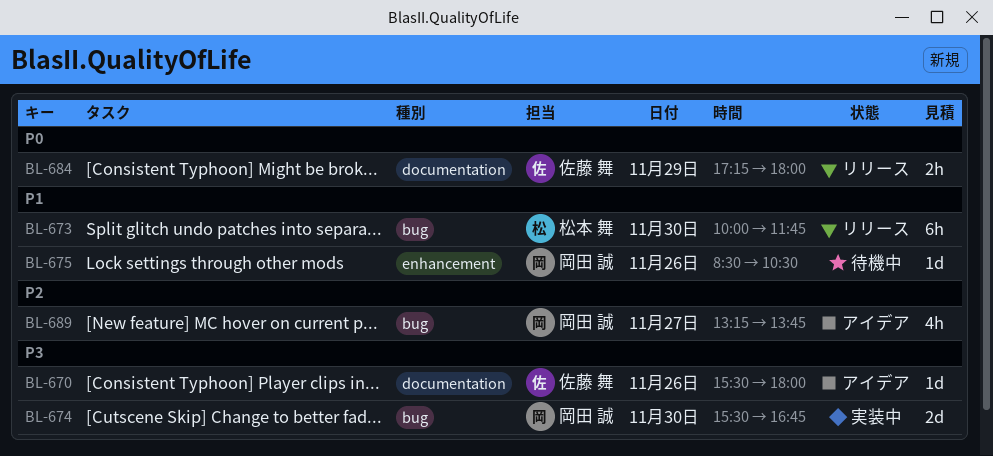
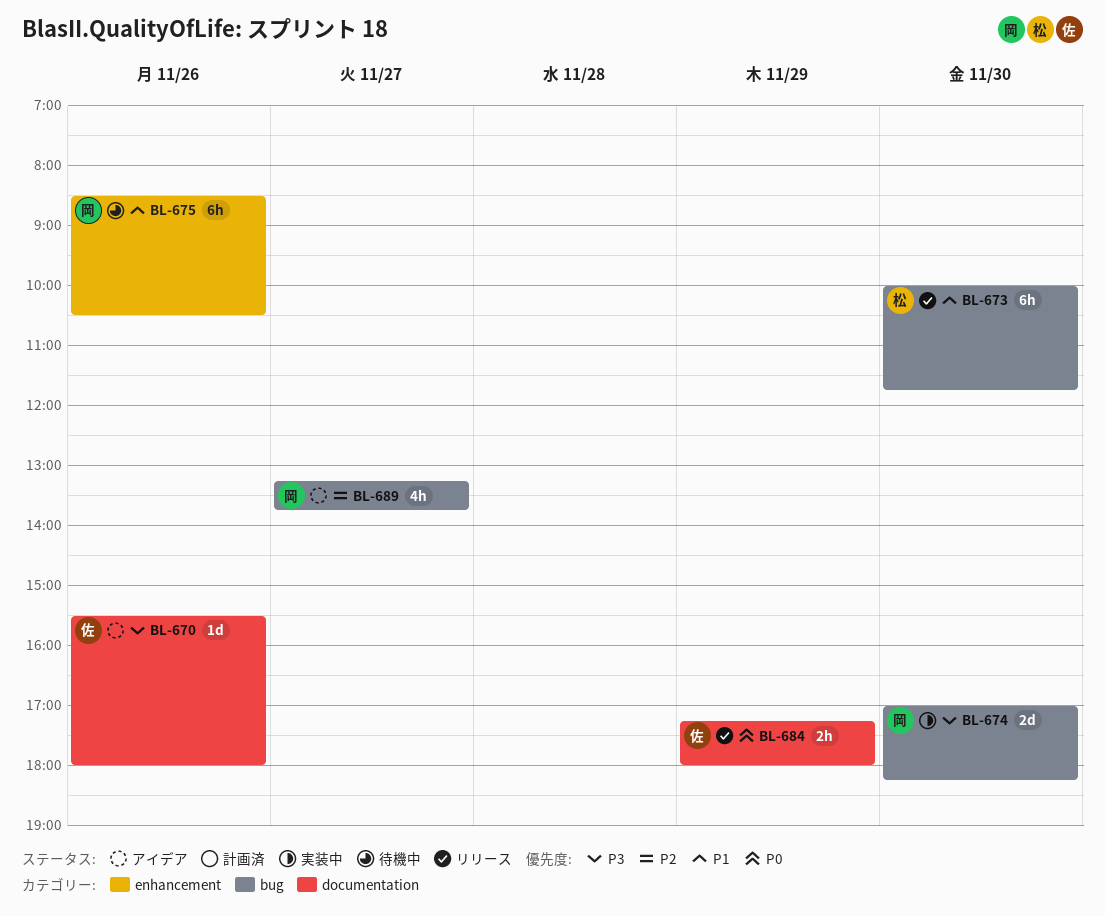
BL-674, begins: 15:30 -> 17:00
BL-674, ends: 16:45 -> 18:15
BL-675, estimate: 1d -> 6h

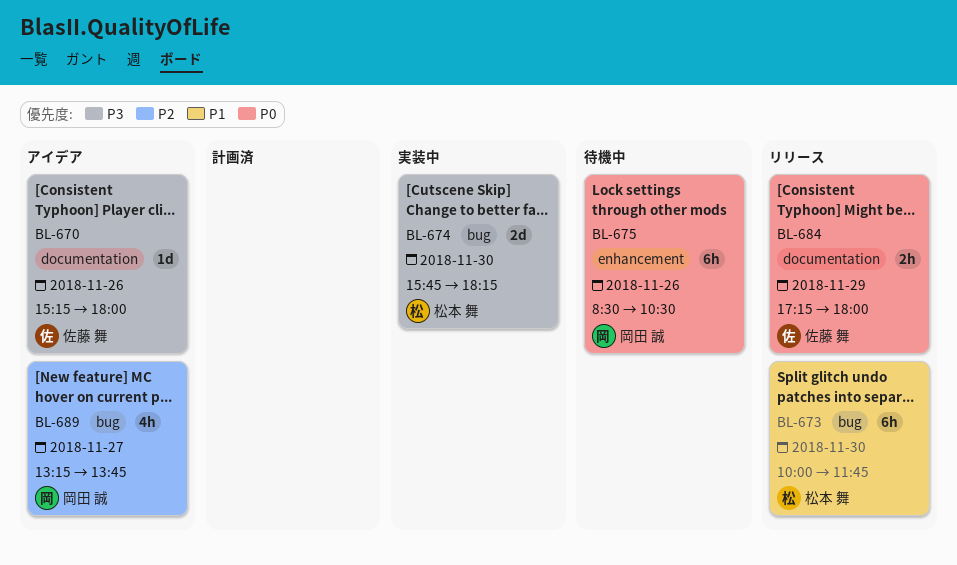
BL-670, begins: 15:30 -> 15:15
BL-674, owner: 岡田 誠 -> 松本 舞
BL-674, begins: 17:00 -> 15:45
BL-675, priority: P1 -> P0

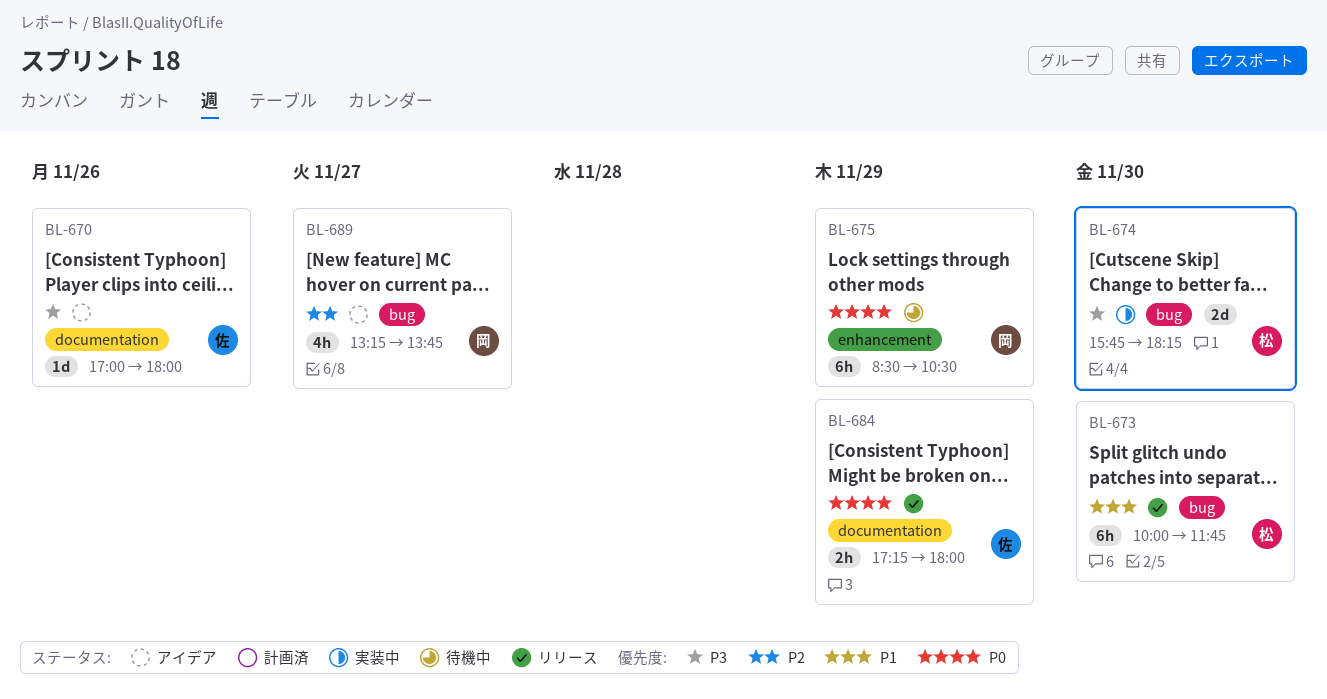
BL-670, begins: 15:15 -> 17:00
BL-675, day: Nov 26 -> Nov 29

